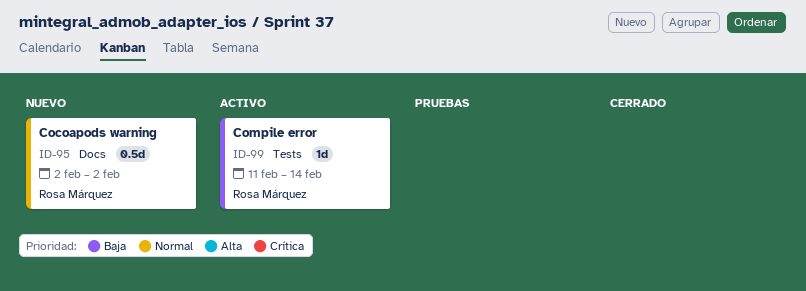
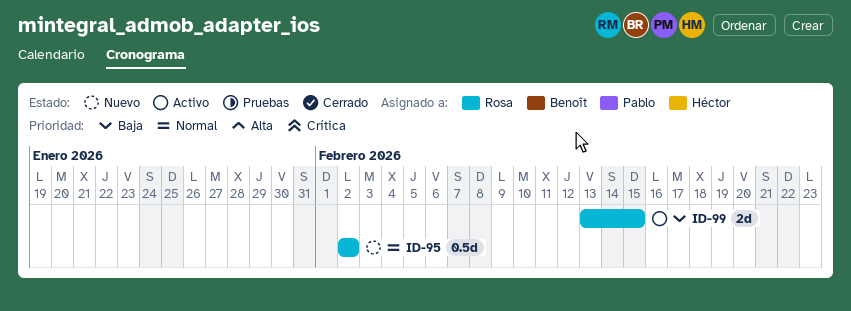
ID-99, estimate: 1d -> 2d
ID-99, start: Feb 11 -> Feb 13
ID-99, due: Feb 14 -> Feb 15

